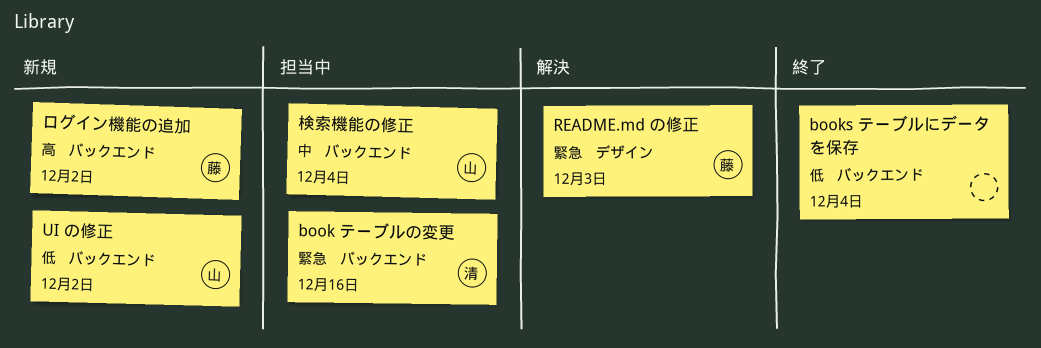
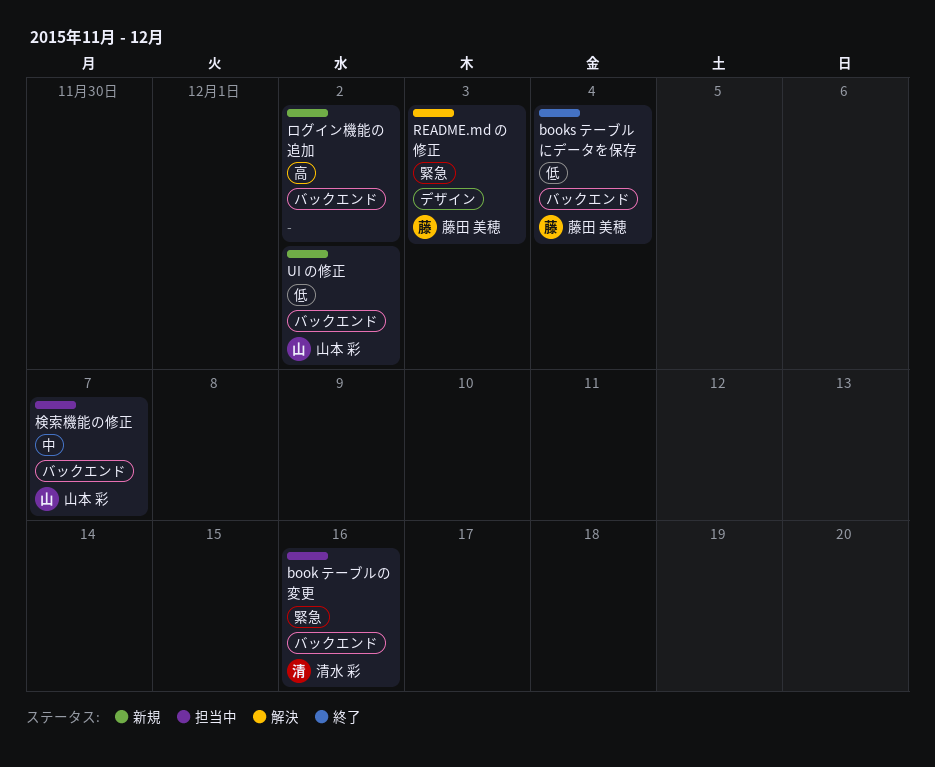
books テーブルにデータを保存, owner: none -> 藤田 美穂
ログイン機能の追加, owner: 藤田 美穂 -> none
検索機能の修正, due: Dec 4 -> Dec 7

